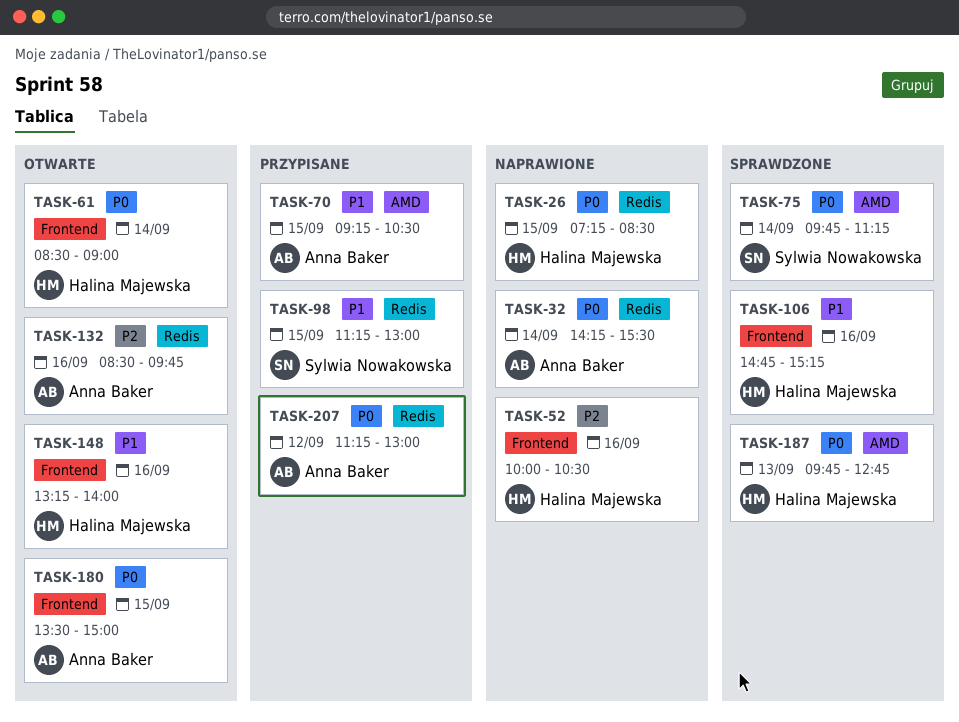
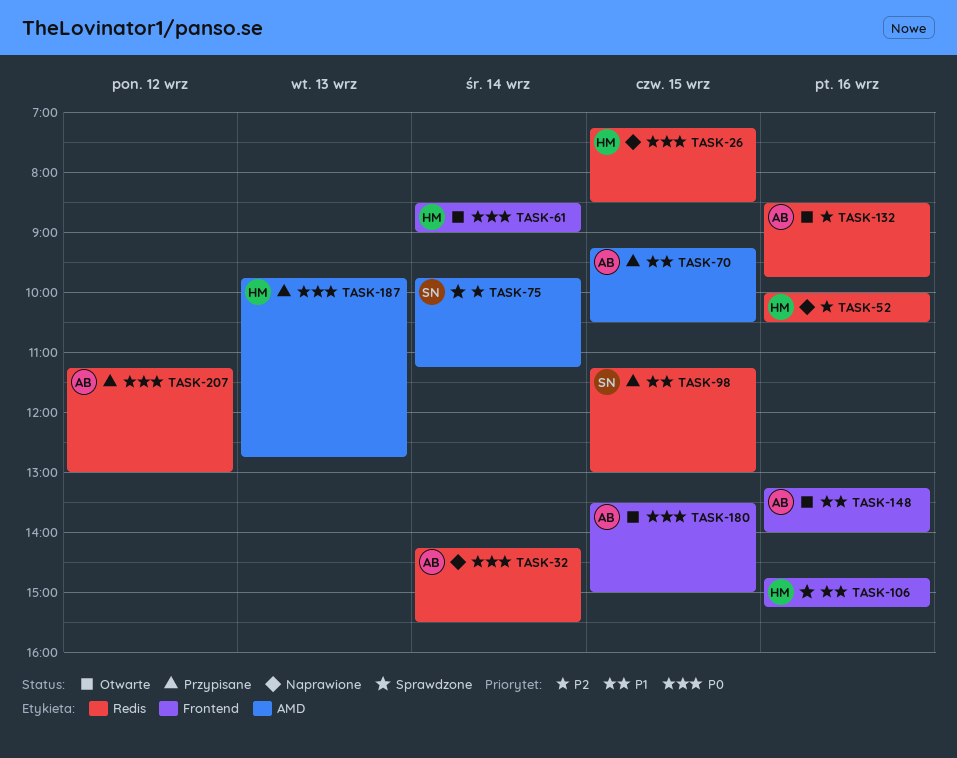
TASK-52, label: Frontend -> Redis
TASK-75, priority: P0 -> P2
TASK-148, owner: Halina Majewska -> Anna Baker
TASK-187, status: Sprawdzone -> Przypisane

